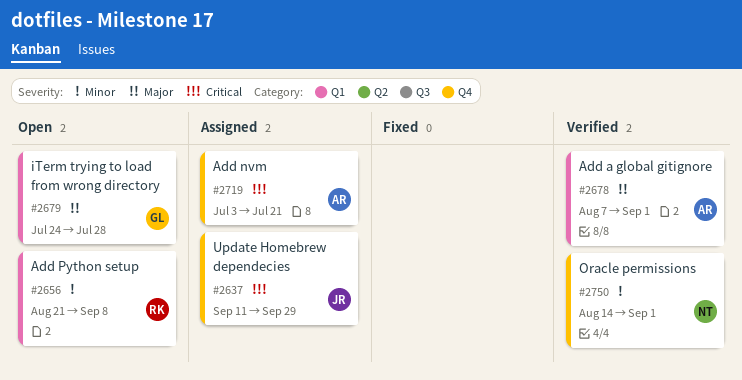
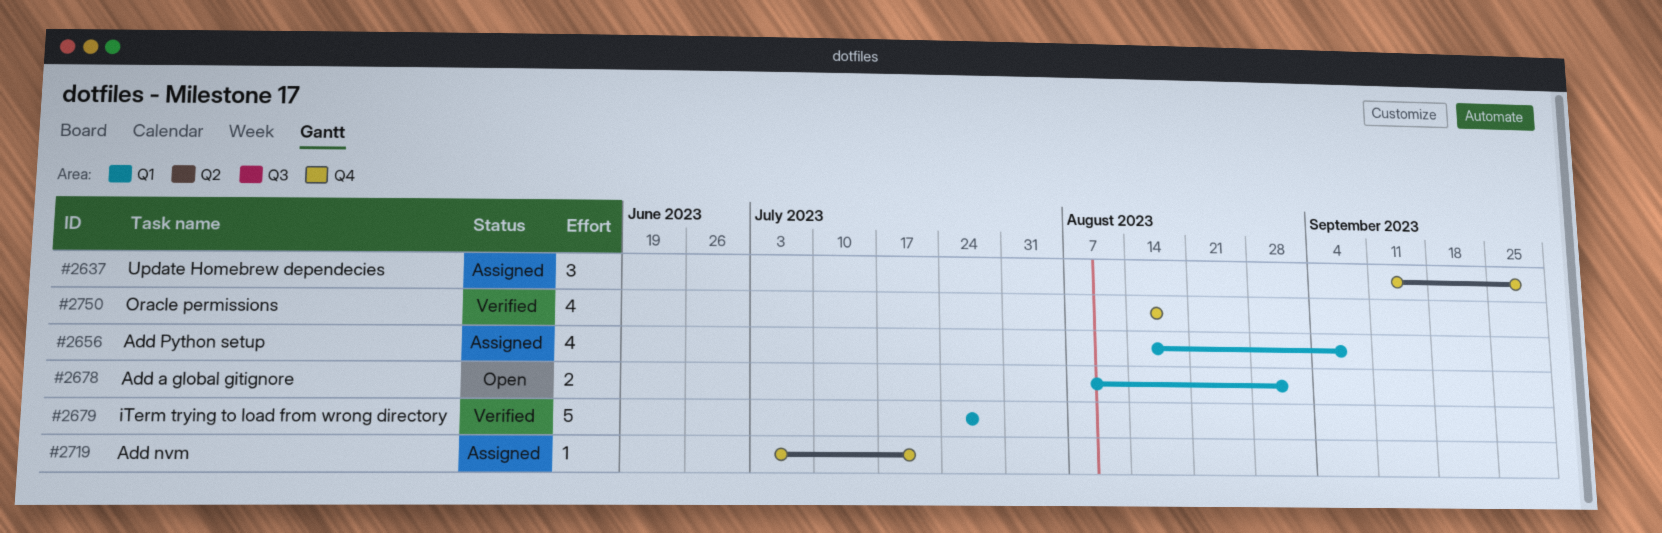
#2656, status: Open -> Assigned
#2656, start: Aug 21 -> Aug 14
#2678, status: Verified -> Open
#2679, status: Open -> Verified
#2750, due: Sep 1 -> Aug 18

